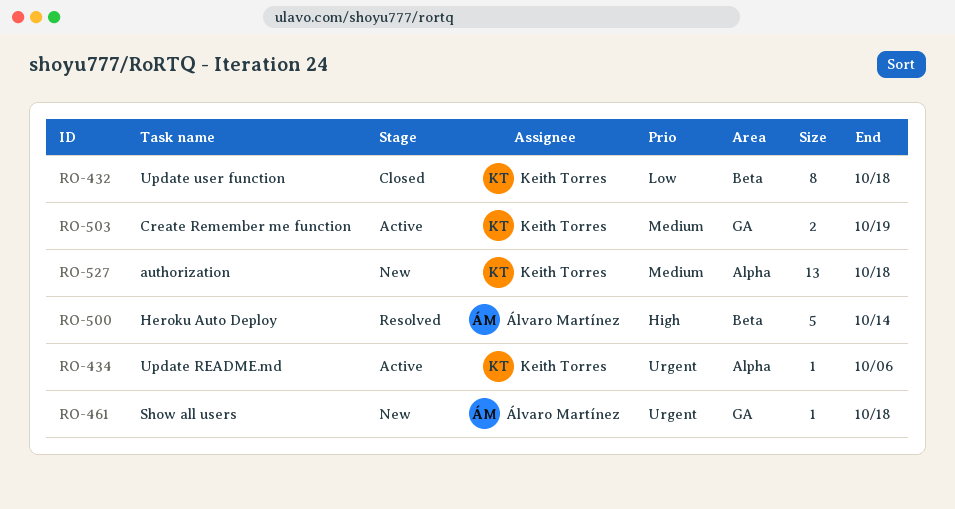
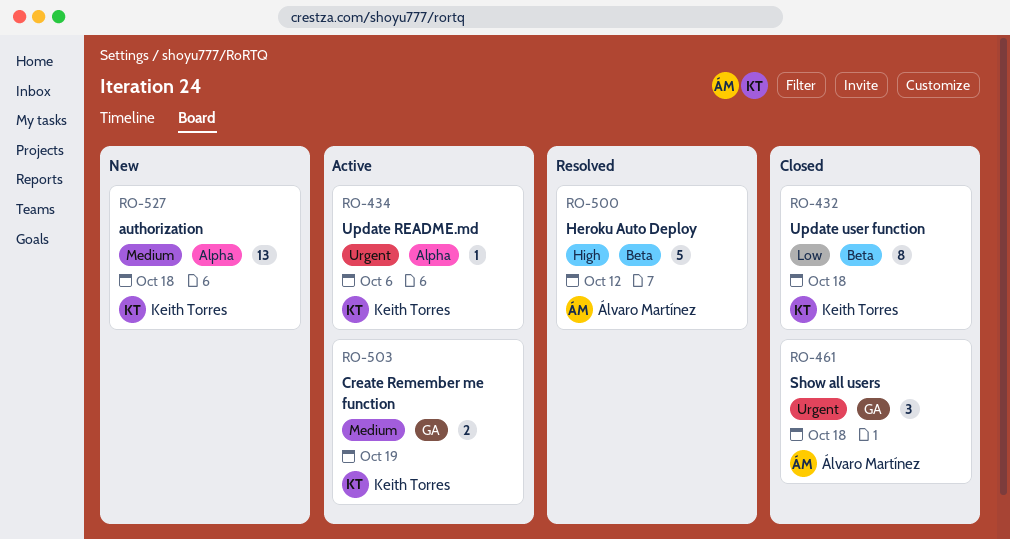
RO-461, status: New -> Closed
RO-461, estimate: 1 -> 3
RO-500, due: Oct 14 -> Oct 12

